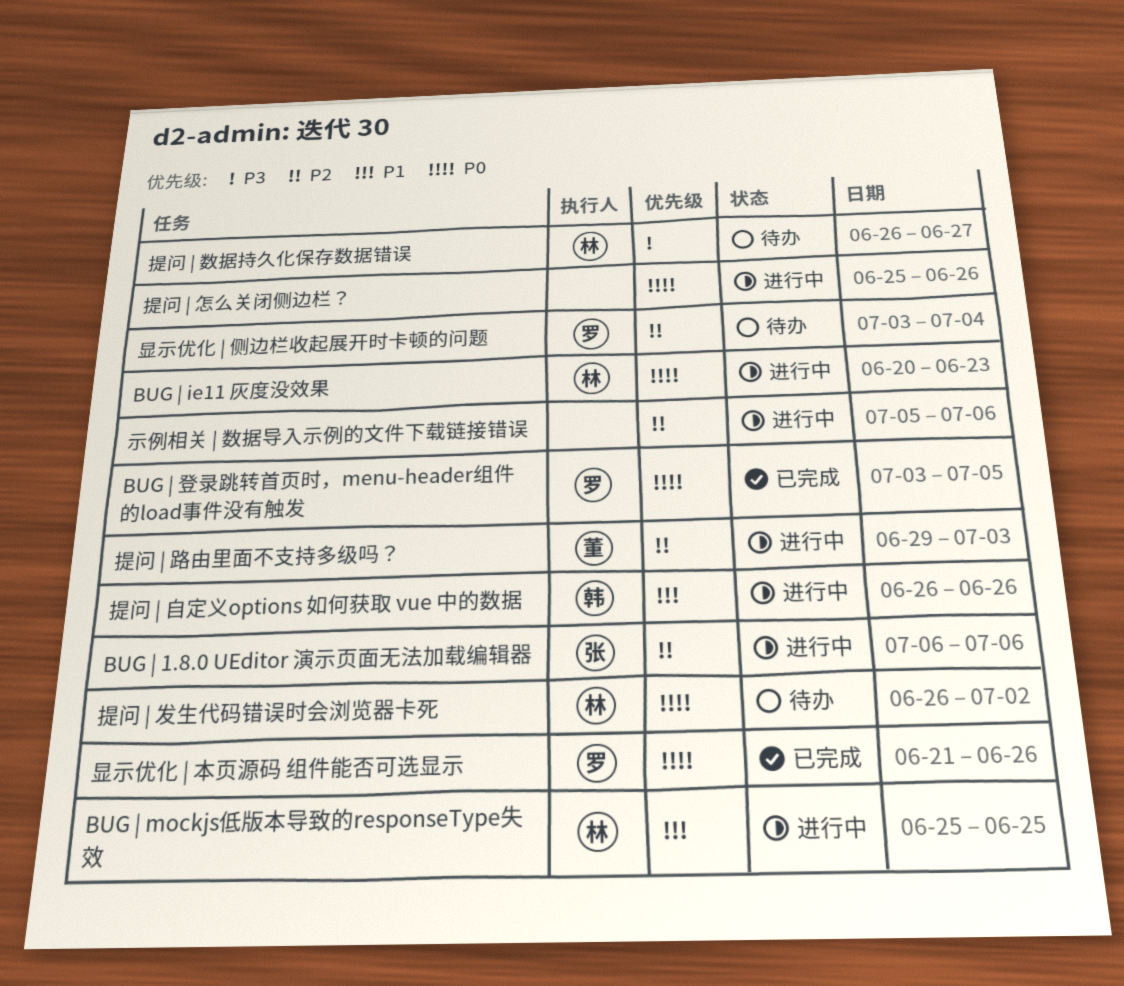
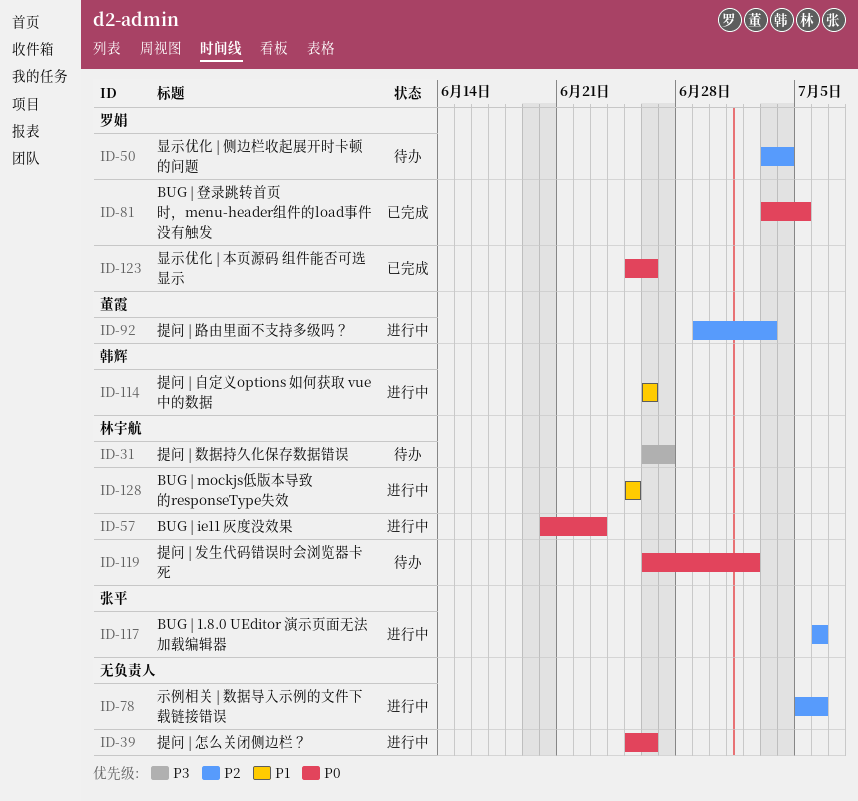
显示优化 | 本页源码 组件能否可选显示, start: Jun 21 -> Jun 25

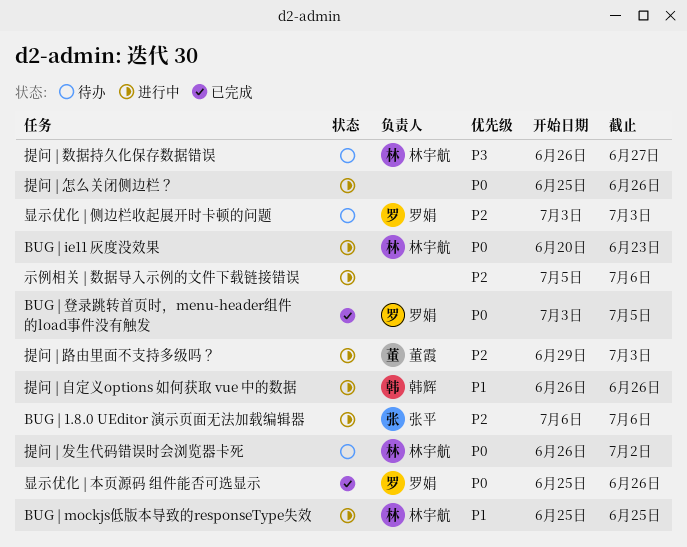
显示优化 | 侧边栏收起展开时卡顿的问题, due: Jul 4 -> Jul 3

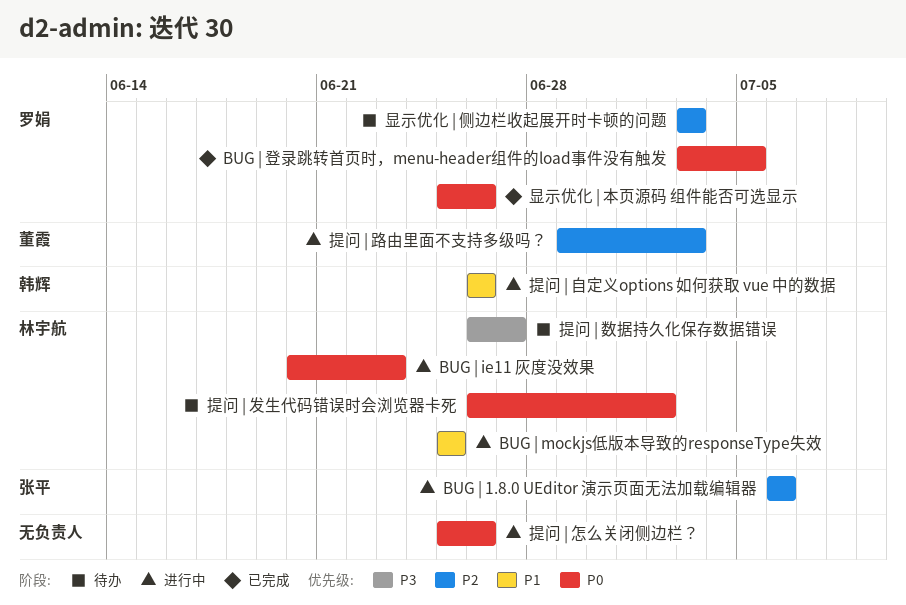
示例相关 | 数据导入示例的文件下载链接错误: present -> none

